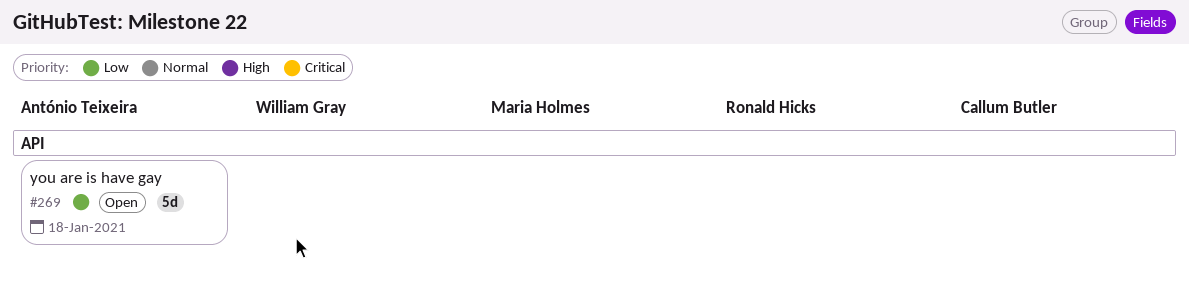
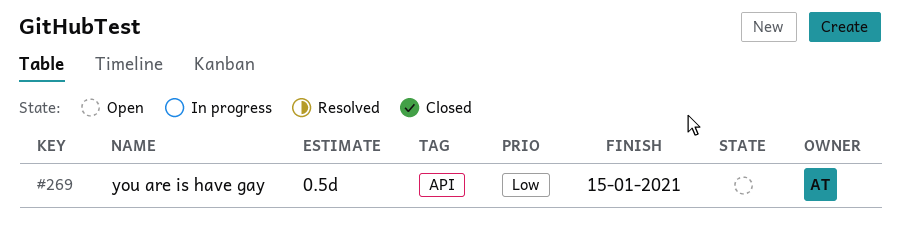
#269, estimate: 5d -> 0.5d
#269, due: Jan 18 -> Jan 15

